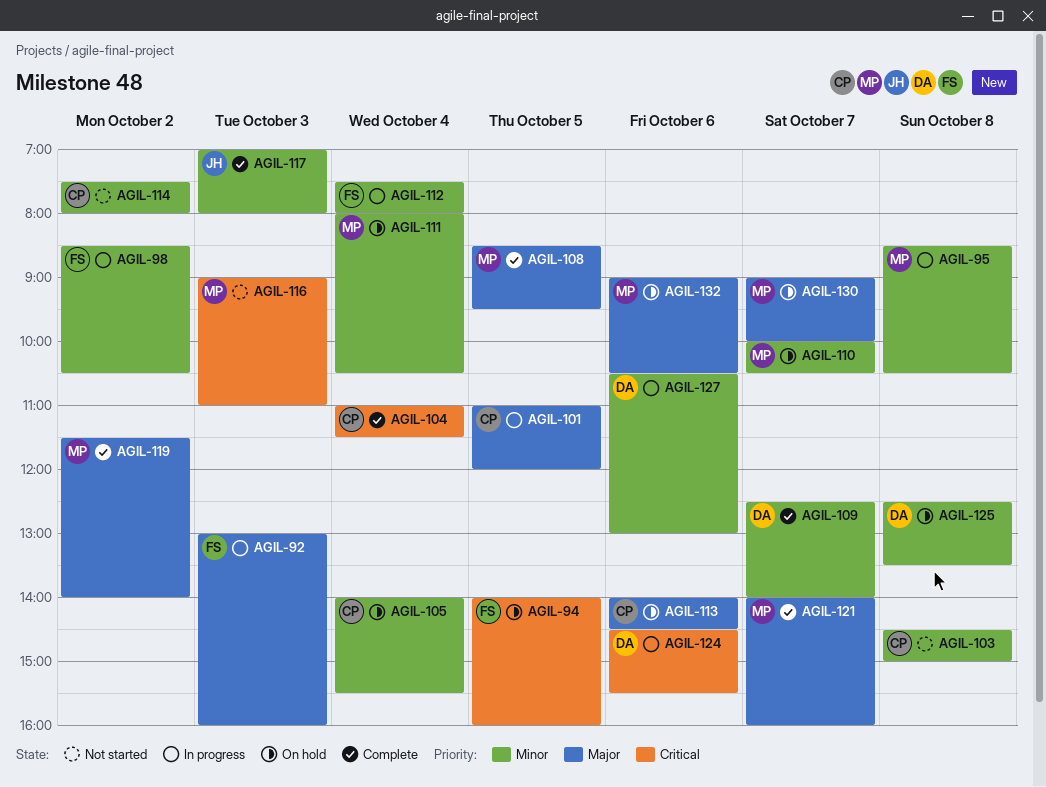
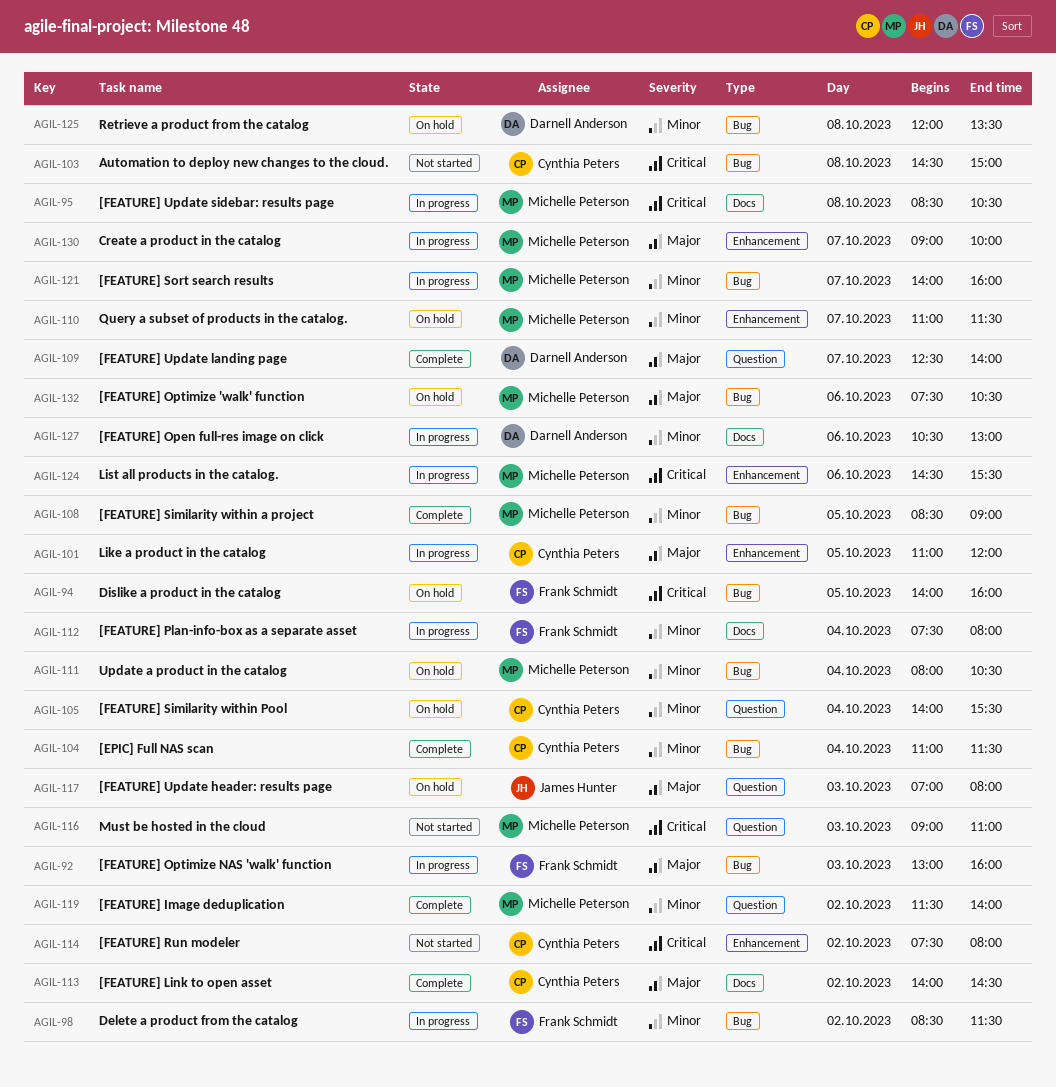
AGIL-95, priority: Minor -> Critical
AGIL-98, ends: 10:30 -> 11:30
AGIL-103, priority: Minor -> Critical
AGIL-104, priority: Critical -> Minor
AGIL-108, priority: Major -> Minor
AGIL-108, ends: 09:30 -> 09:00
AGIL-109, priority: Minor -> Major
AGIL-110, begins: 10:00 -> 11:00
AGIL-110, ends: 10:30 -> 11:30
AGIL-113, status: On hold -> Complete
AGIL-113, day: Oct 6 -> Oct 2
AGIL-114, priority: Minor -> Critical
AGIL-117, status: Complete -> On hold
AGIL-117, priority: Minor -> Major
AGIL-119, priority: Major -> Minor
AGIL-121, status: Complete -> In progress
AGIL-121, priority: Major -> Minor
AGIL-124, owner: Darnell Anderson -> Michelle Peterson
AGIL-125, begins: 12:30 -> 12:00
AGIL-130, status: On hold -> In progress
AGIL-132, begins: 09:00 -> 07:30

